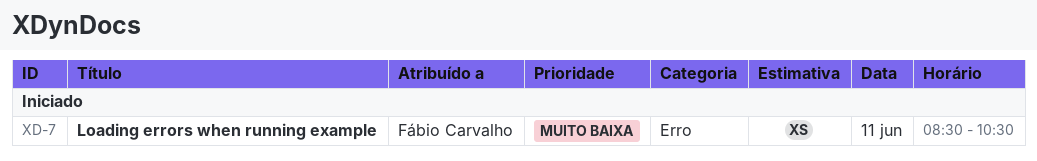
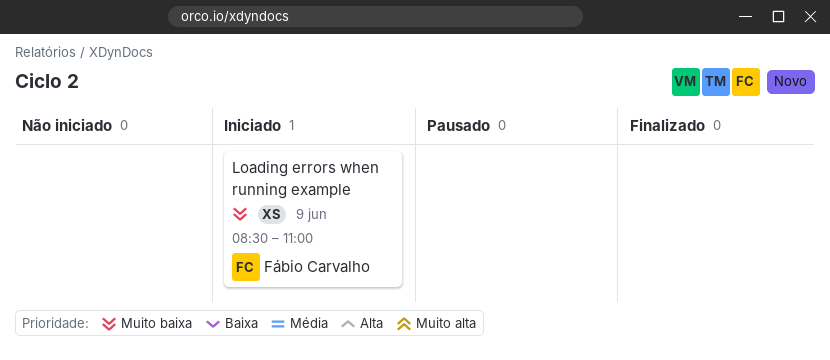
Loading errors when running example, day: Jun 11 -> Jun 9
Loading errors when running example, ends: 10:30 -> 11:00

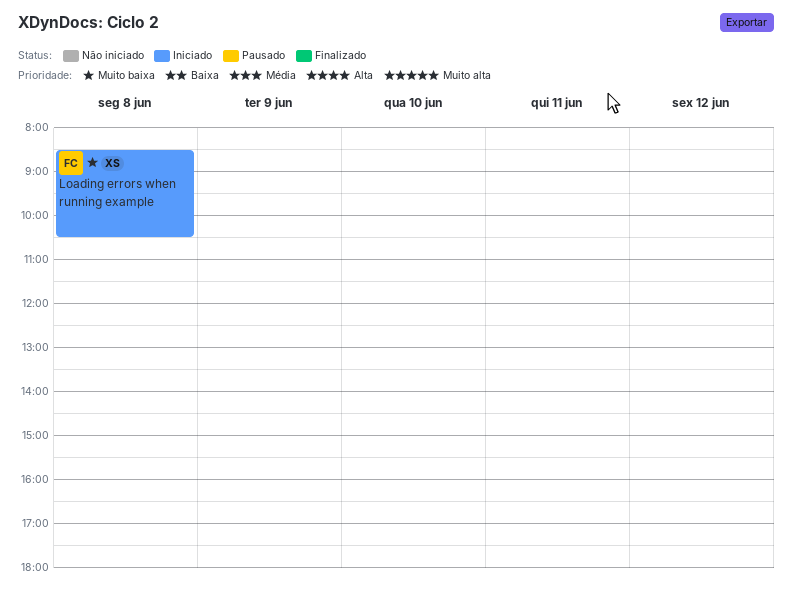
Loading errors when running example, day: Jun 9 -> Jun 8
Loading errors when running example, ends: 11:00 -> 10:30

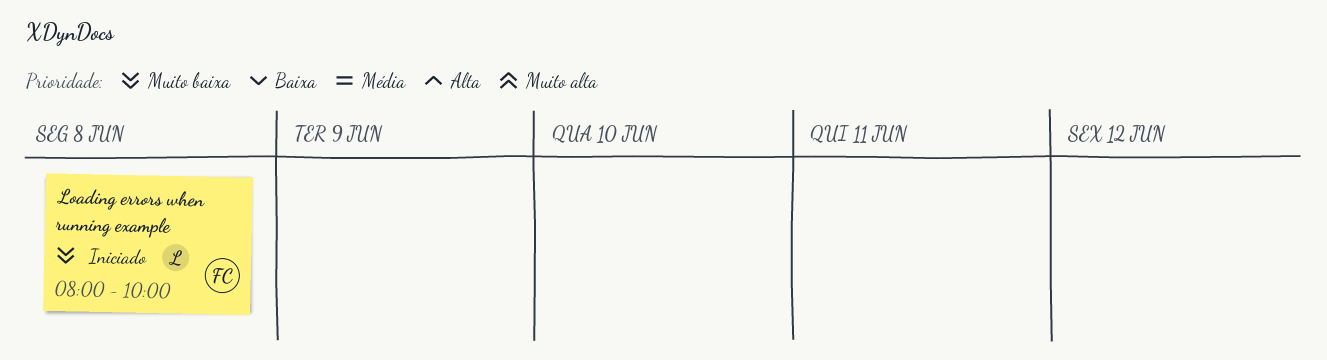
Loading errors when running example, estimate: XS -> L
Loading errors when running example, begins: 08:30 -> 08:00
Loading errors when running example, ends: 10:30 -> 10:00

